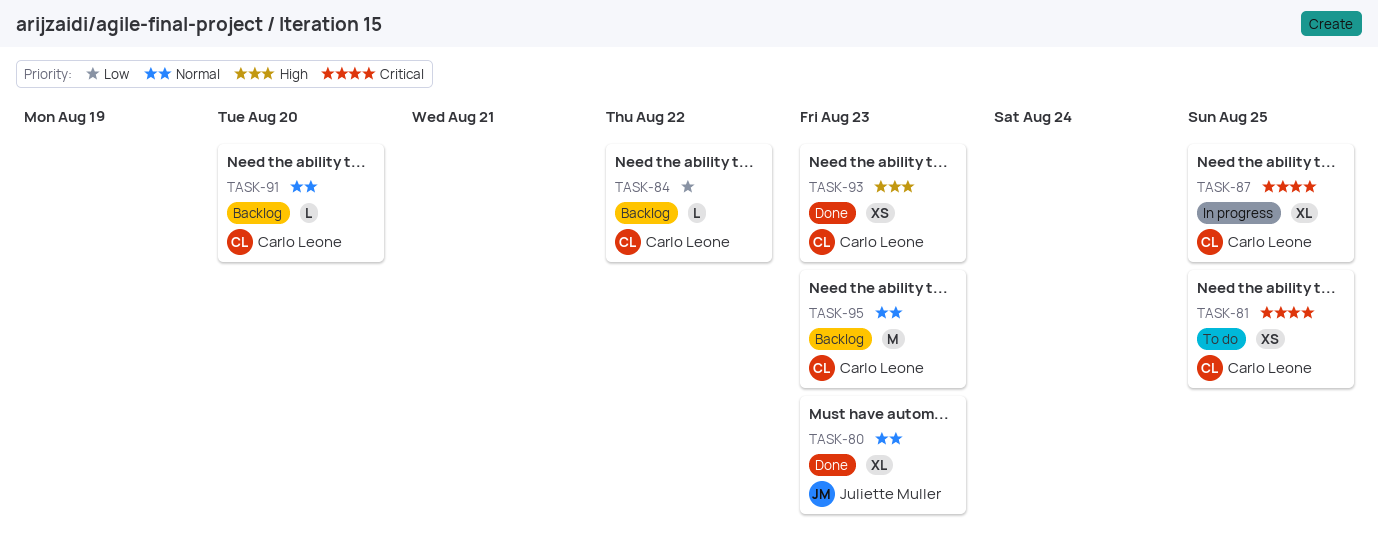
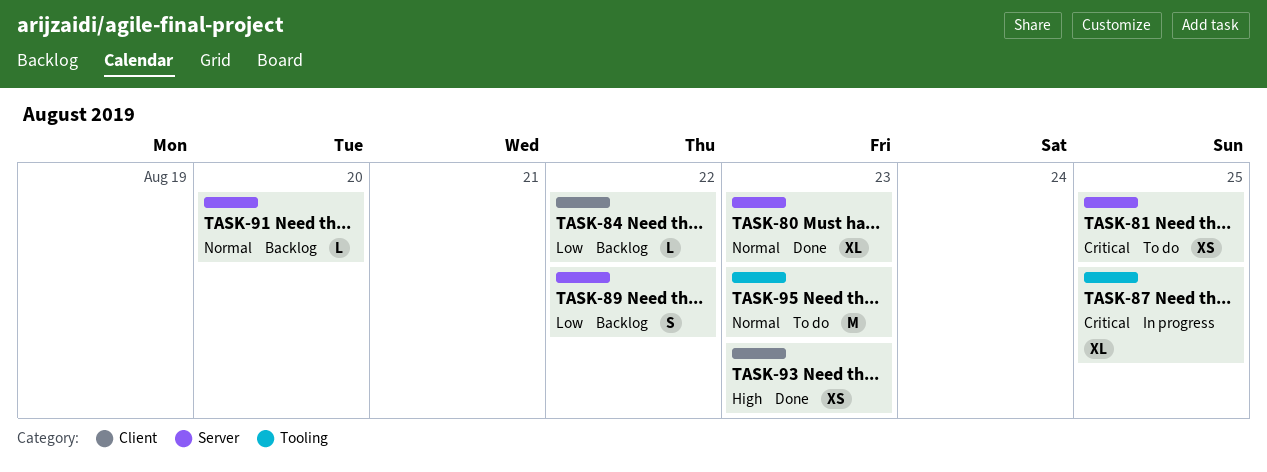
TASK-89: none -> present
TASK-95, status: Backlog -> To do

